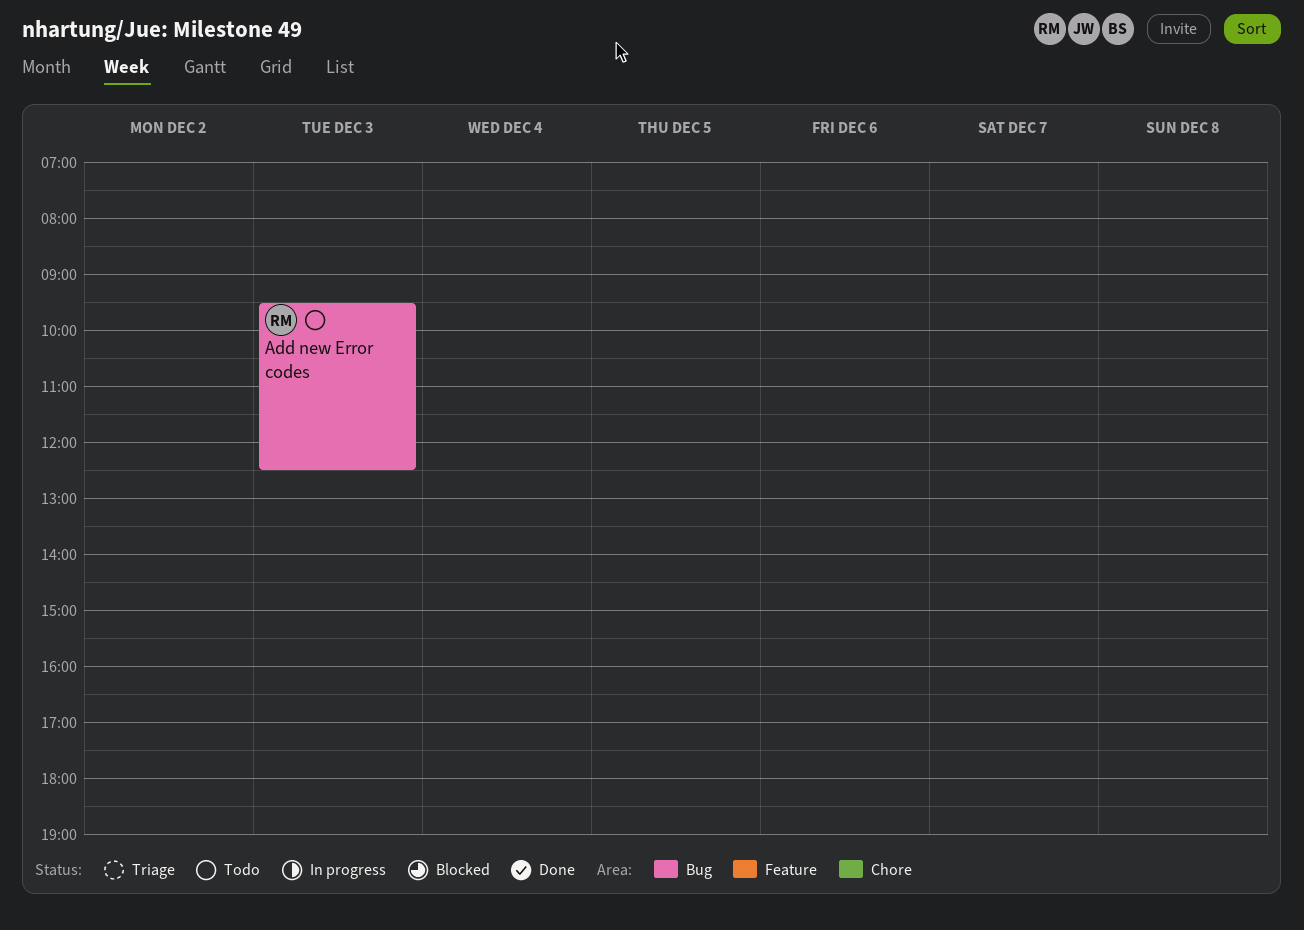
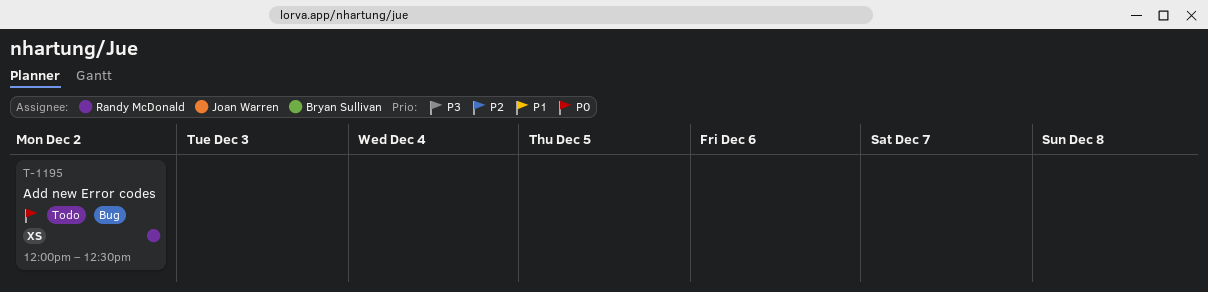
Add new Error codes, day: Dec 3 -> Dec 2
Add new Error codes, begins: 09:30 -> 12:00

